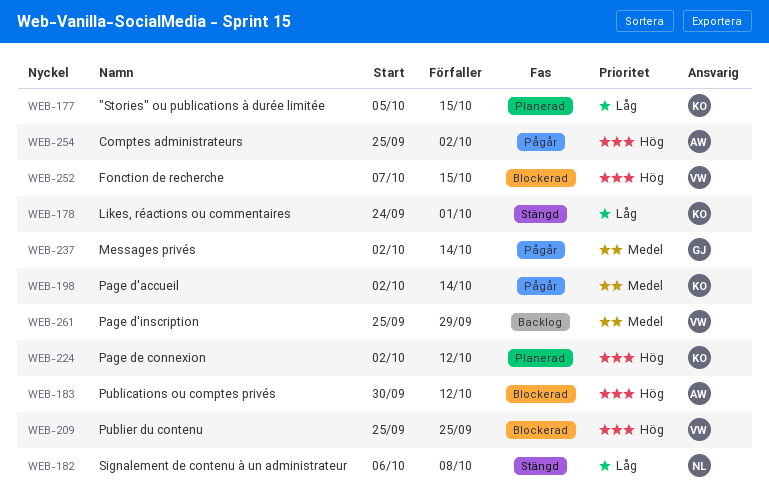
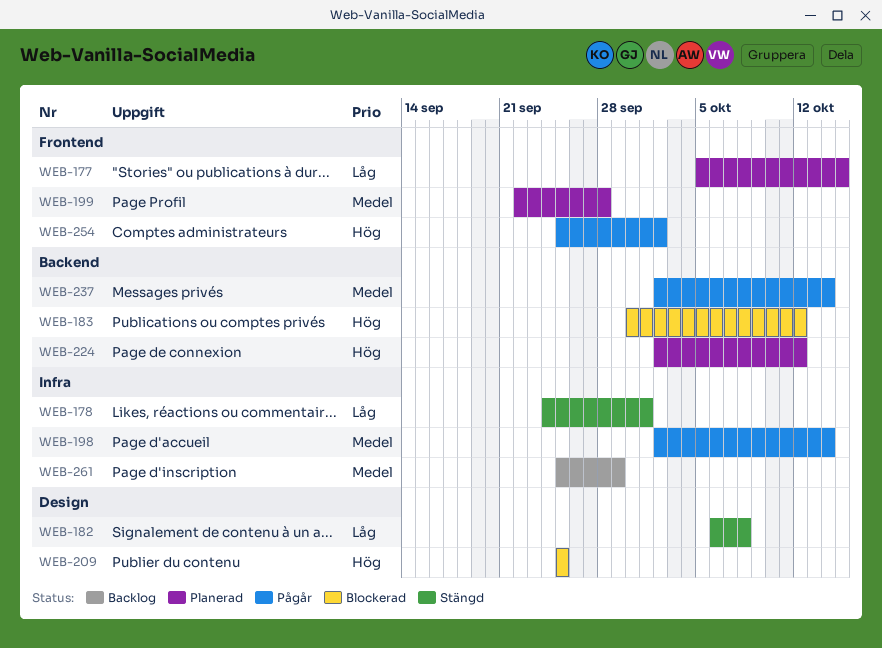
WEB-199: none -> present
WEB-252: present -> none

